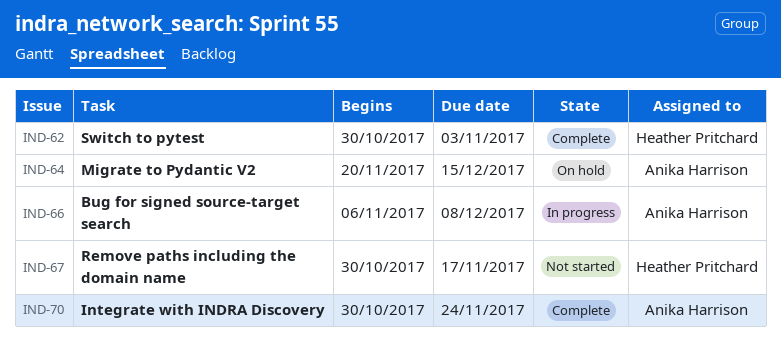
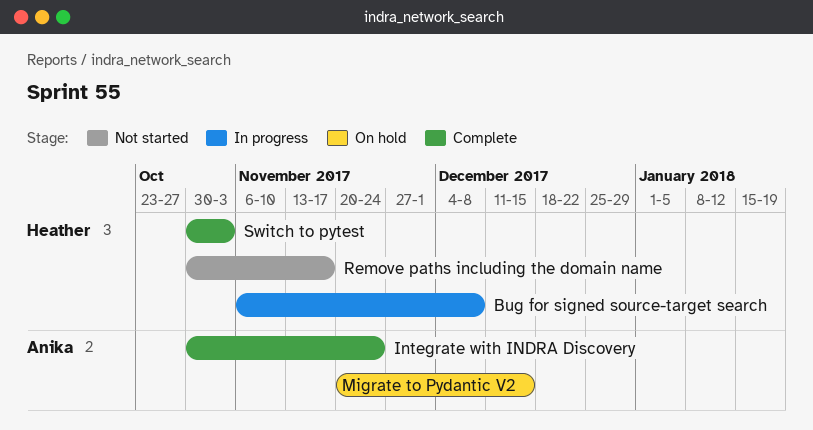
Bug for signed source-target search, owner: Anika Harrison -> Heather Pritchard

